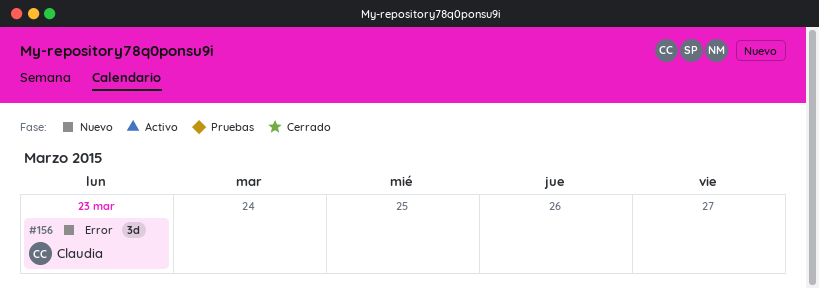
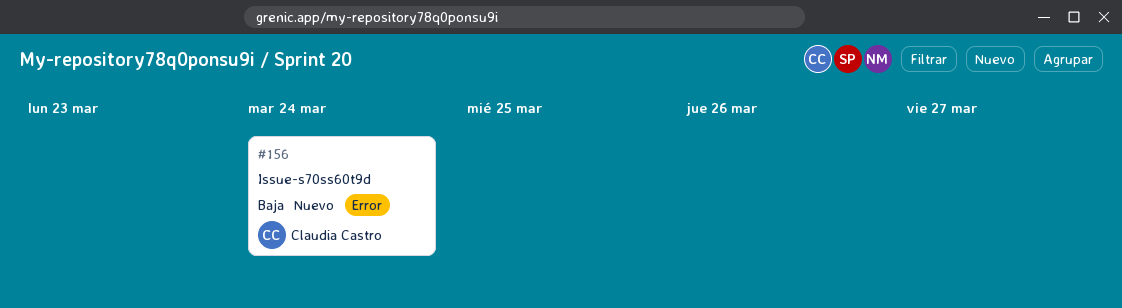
#156, due: Mar 23 -> Mar 24

